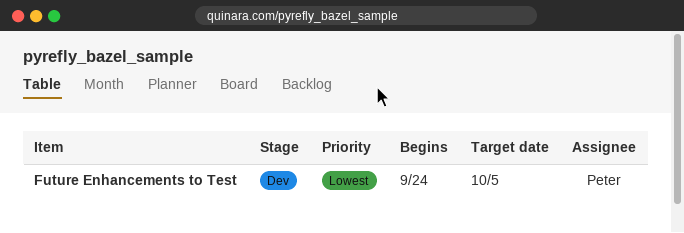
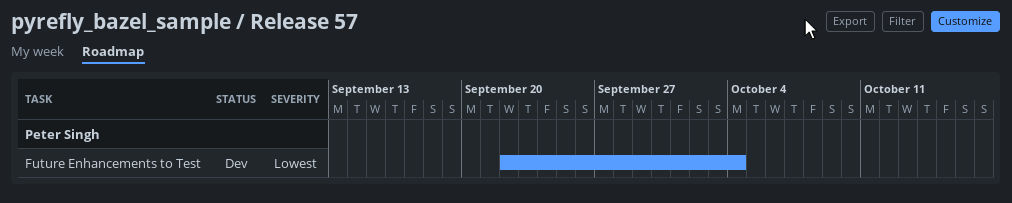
Future Enhancements to Test, start: Sep 24 -> Sep 22
Future Enhancements to Test, due: Oct 5 -> Oct 4

